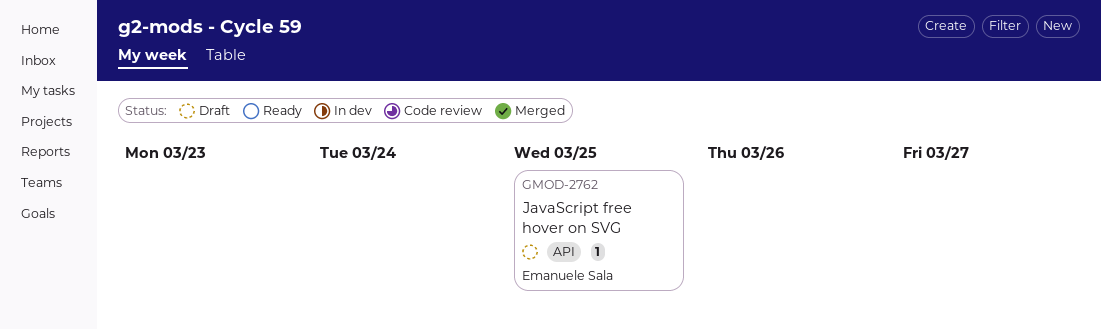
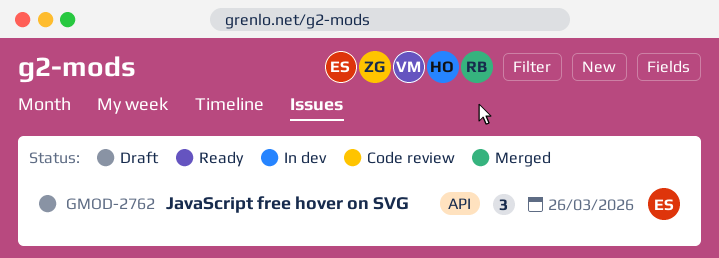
GMOD-2762, estimate: 1 -> 3
GMOD-2762, due: Mar 25 -> Mar 26

